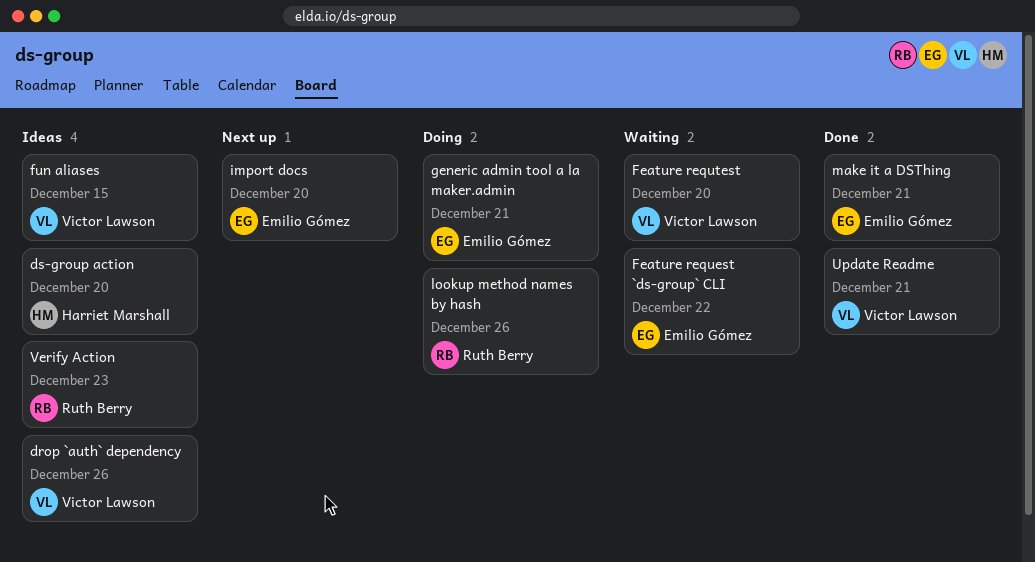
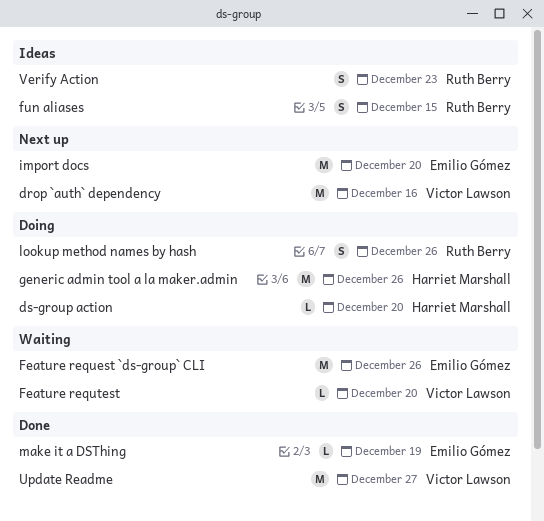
drop `auth` dependency, status: Ideas -> Next up
drop `auth` dependency, due: Dec 26 -> Dec 16
ds-group action, status: Ideas -> Doing
Feature request `ds-group` CLI, due: Dec 22 -> Dec 26
fun aliases, owner: Victor Lawson -> Ruth Berry
generic admin tool a la maker.admin, owner: Emilio Gómez -> Harriet Marshall
generic admin tool a la maker.admin, due: Dec 21 -> Dec 26
make it a DSThing, due: Dec 21 -> Dec 19
Update Readme, due: Dec 21 -> Dec 27

